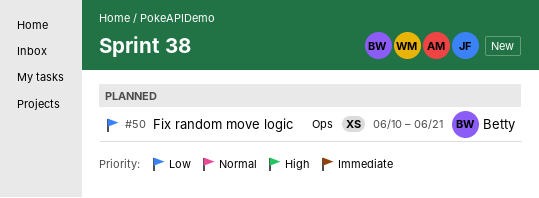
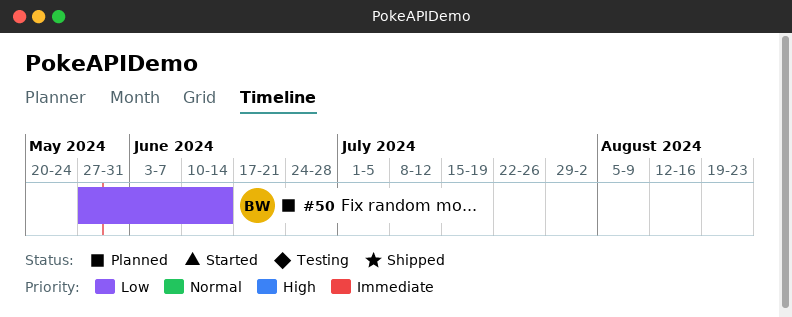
#50, start: Jun 10 -> May 27
#50, due: Jun 21 -> Jun 14

